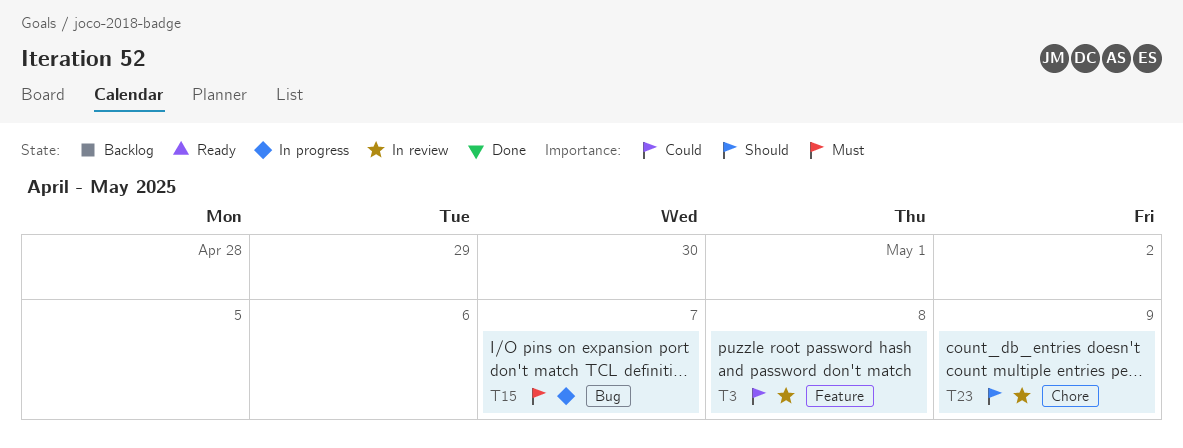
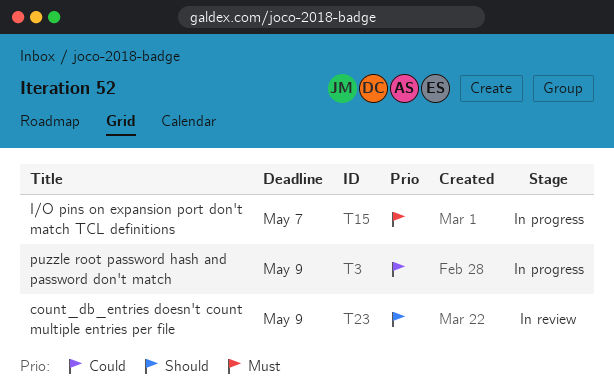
T3, status: In review -> In progress
T3, due: May 8 -> May 9

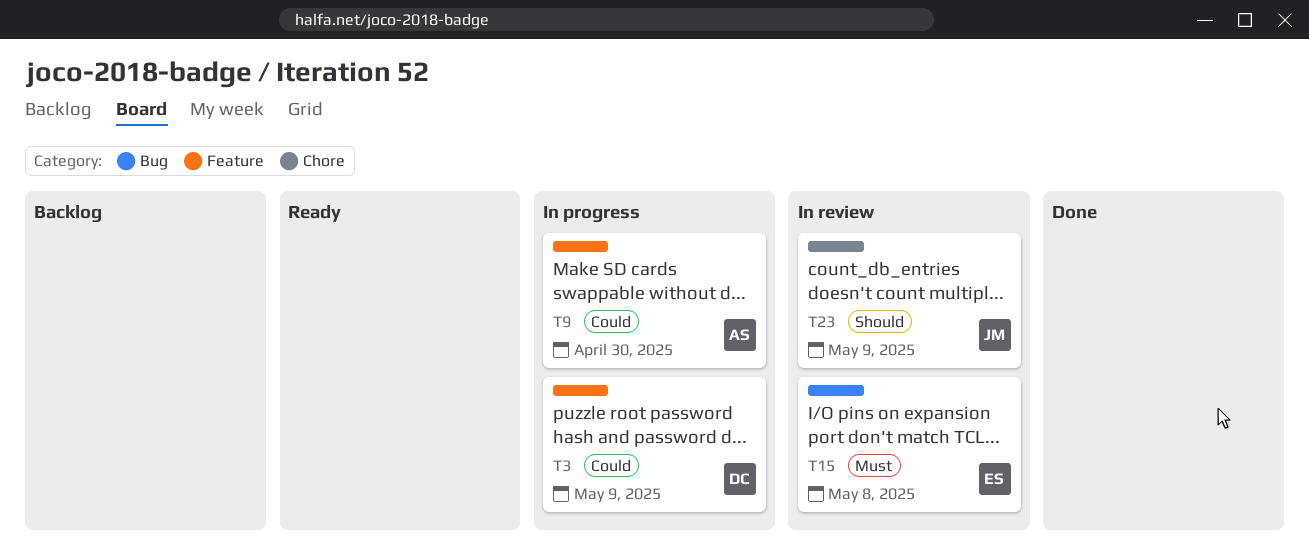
T9: none -> present
T15, status: In progress -> In review
T15, due: May 7 -> May 8

